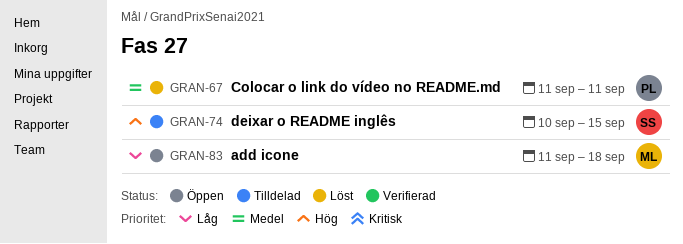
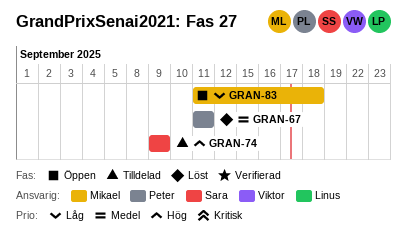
GRAN-74, start: Sep 10 -> Sep 9
GRAN-74, due: Sep 15 -> Sep 9

